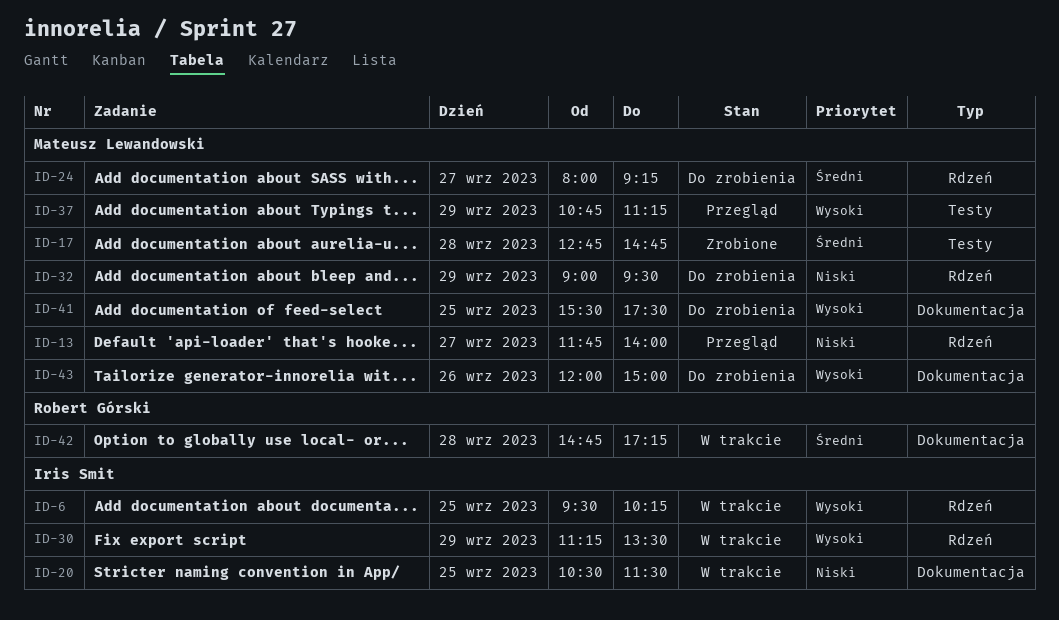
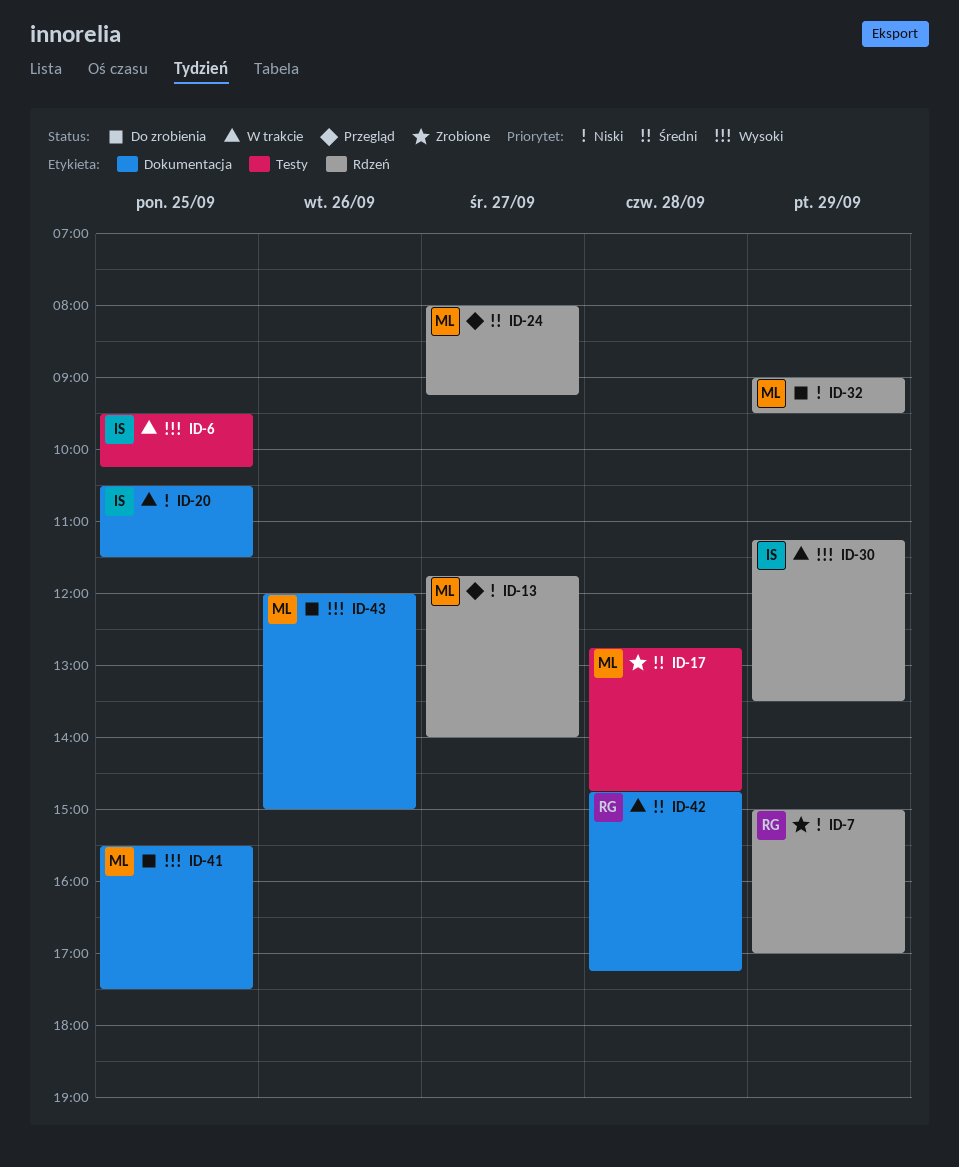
ID-6, label: Rdzeń -> Testy
ID-7: none -> present
ID-24, status: Do zrobienia -> Przegląd
ID-37: present -> none

